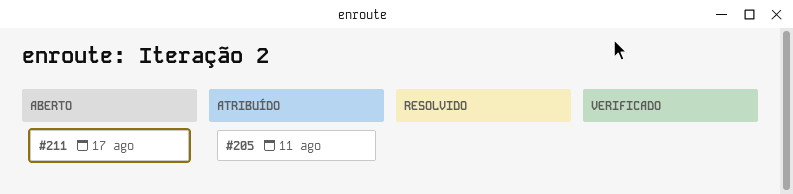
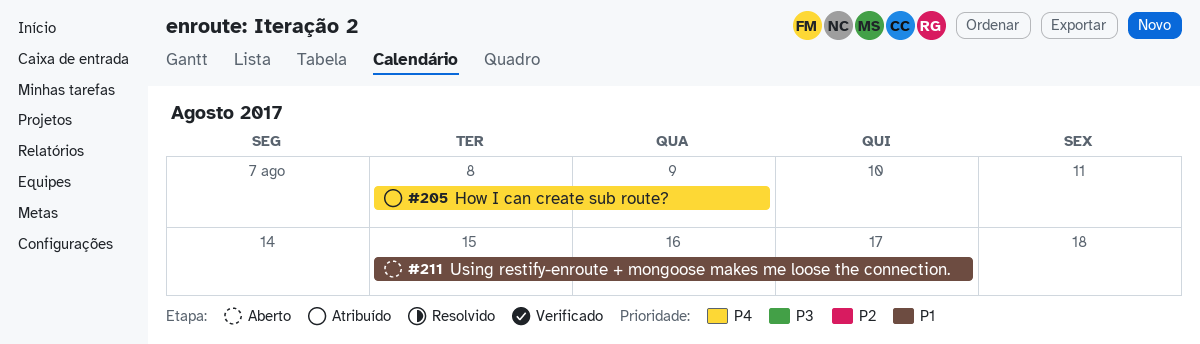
#205, due: Aug 11 -> Aug 9

